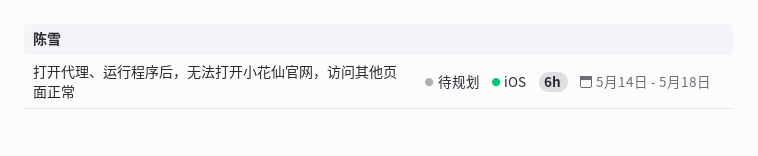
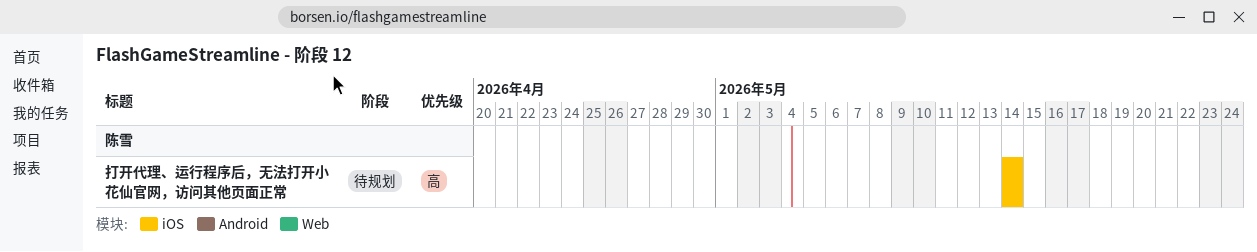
打开代理、运行程序后，无法打开小花仙官网，访问其他页面正常, due: May 18 -> May 14

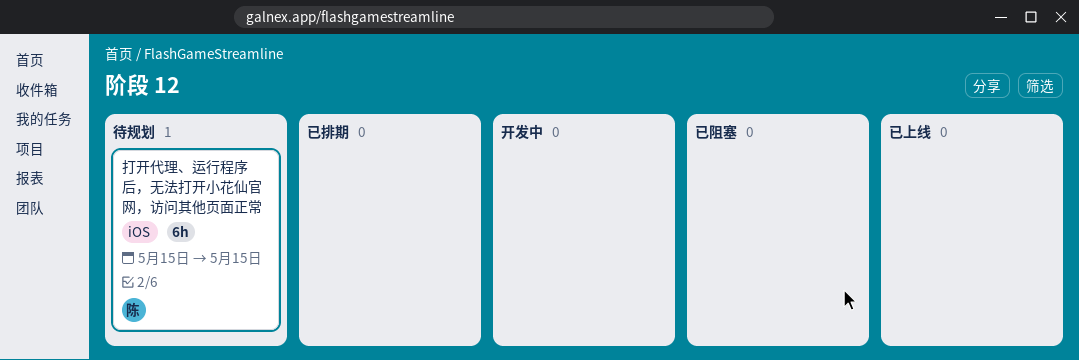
打开代理、运行程序后，无法打开小花仙官网，访问其他页面正常, start: May 14 -> May 15
打开代理、运行程序后，无法打开小花仙官网，访问其他页面正常, due: May 14 -> May 15

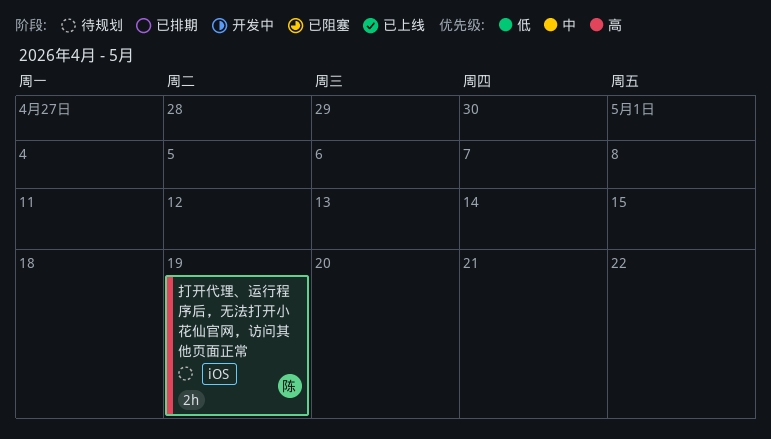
打开代理、运行程序后，无法打开小花仙官网，访问其他页面正常, estimate: 6h -> 2h
打开代理、运行程序后，无法打开小花仙官网，访问其他页面正常, due: May 15 -> May 19

